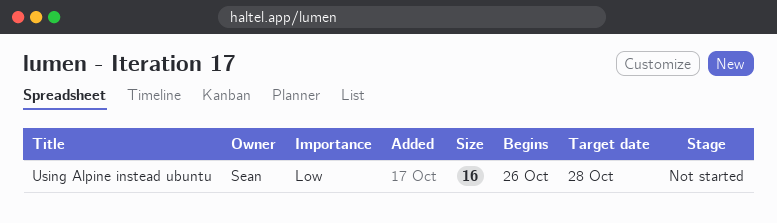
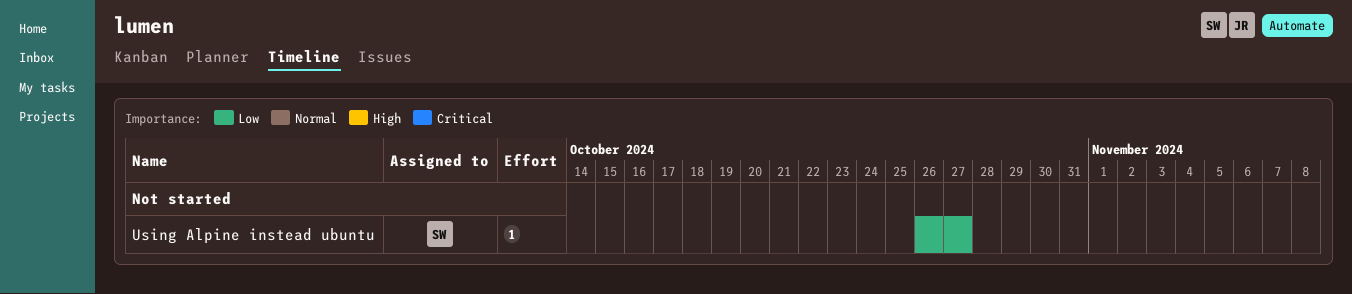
Using Alpine instead ubuntu, estimate: 16 -> 1
Using Alpine instead ubuntu, due: Oct 28 -> Oct 27

